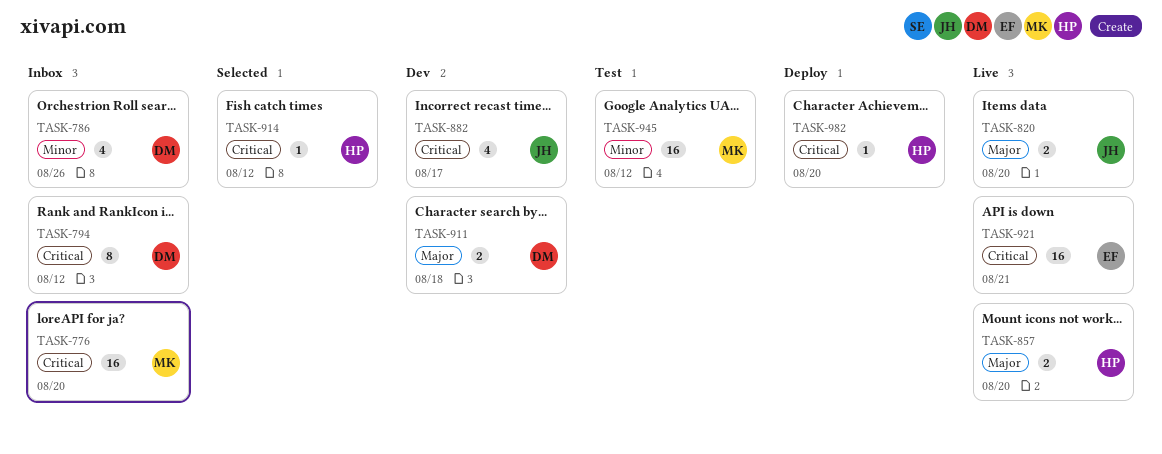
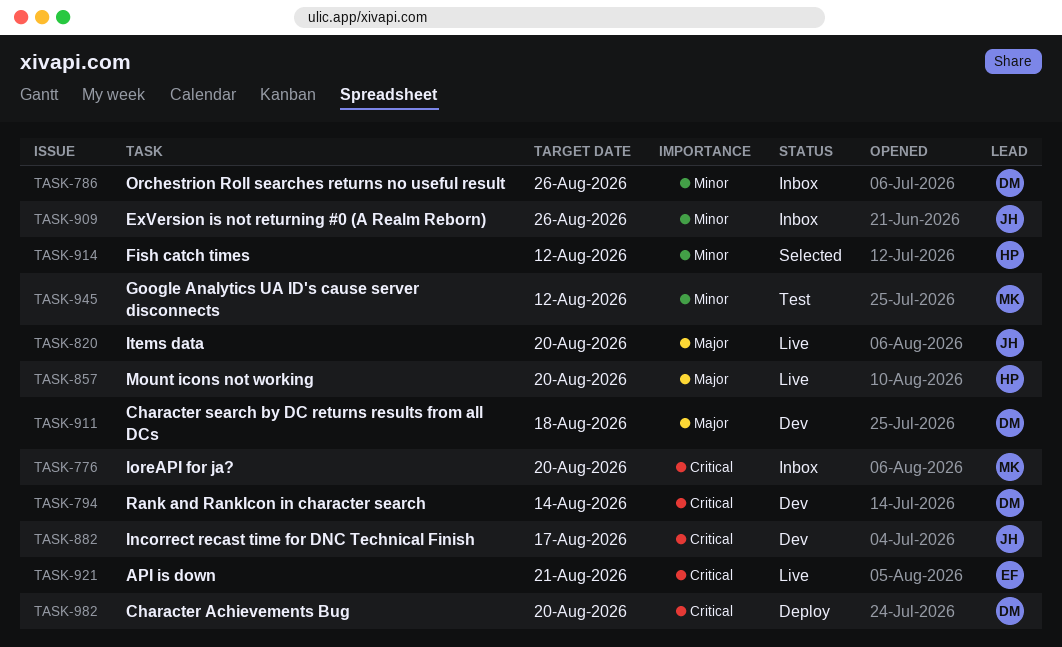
TASK-794, status: Inbox -> Dev
TASK-794, due: Aug 12 -> Aug 14
TASK-909: none -> present
TASK-914, priority: Critical -> Minor
TASK-982, owner: HP -> DM

